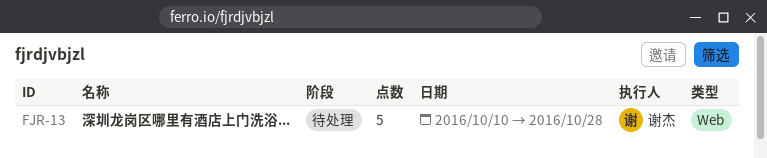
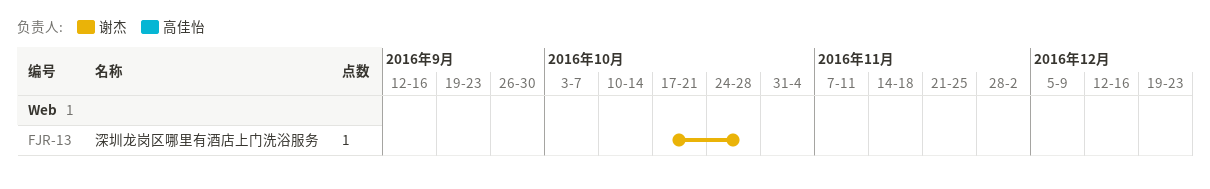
FJR-13, estimate: 5 -> 1
FJR-13, start: Oct 10 -> Oct 17

